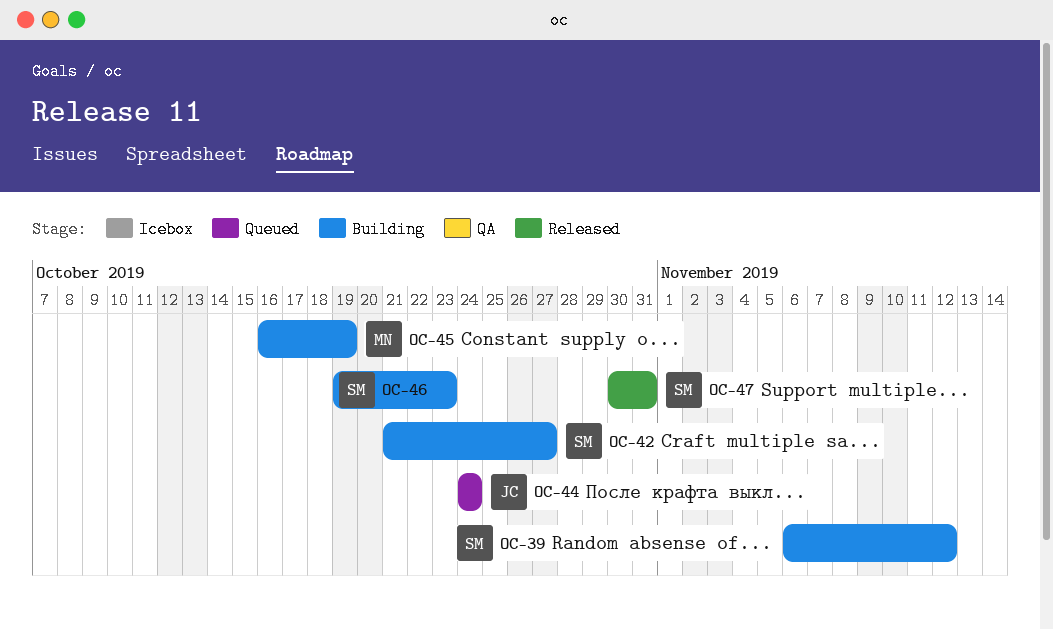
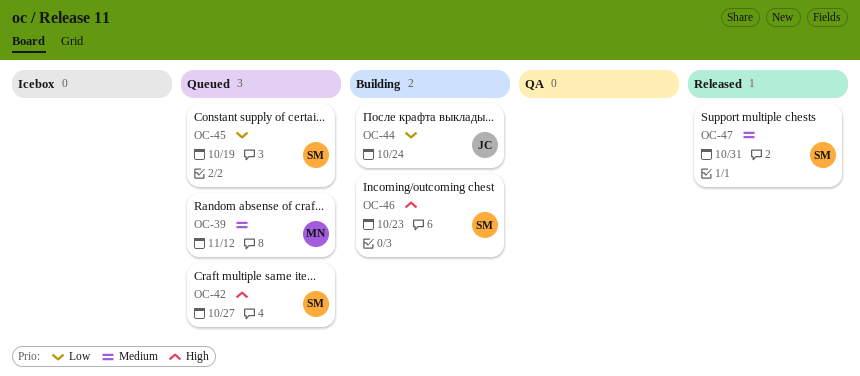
OC-39, status: Building -> Queued
OC-39, owner: SM -> MN
OC-42, status: Building -> Queued
OC-44, status: Queued -> Building
OC-45, status: Building -> Queued
OC-45, owner: MN -> SM

